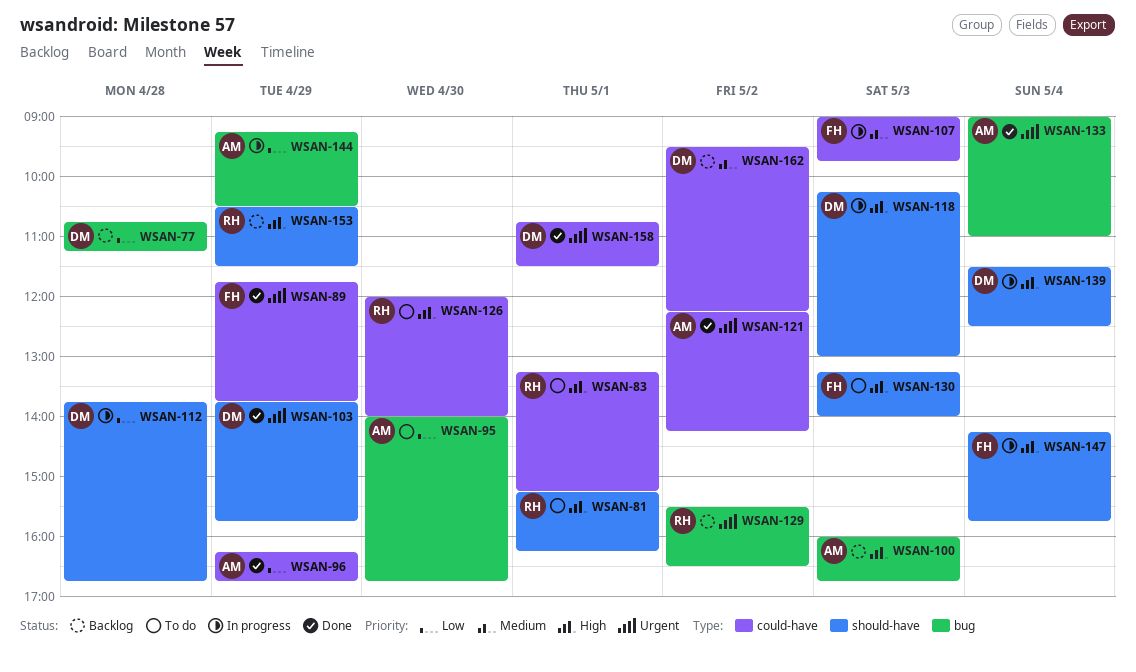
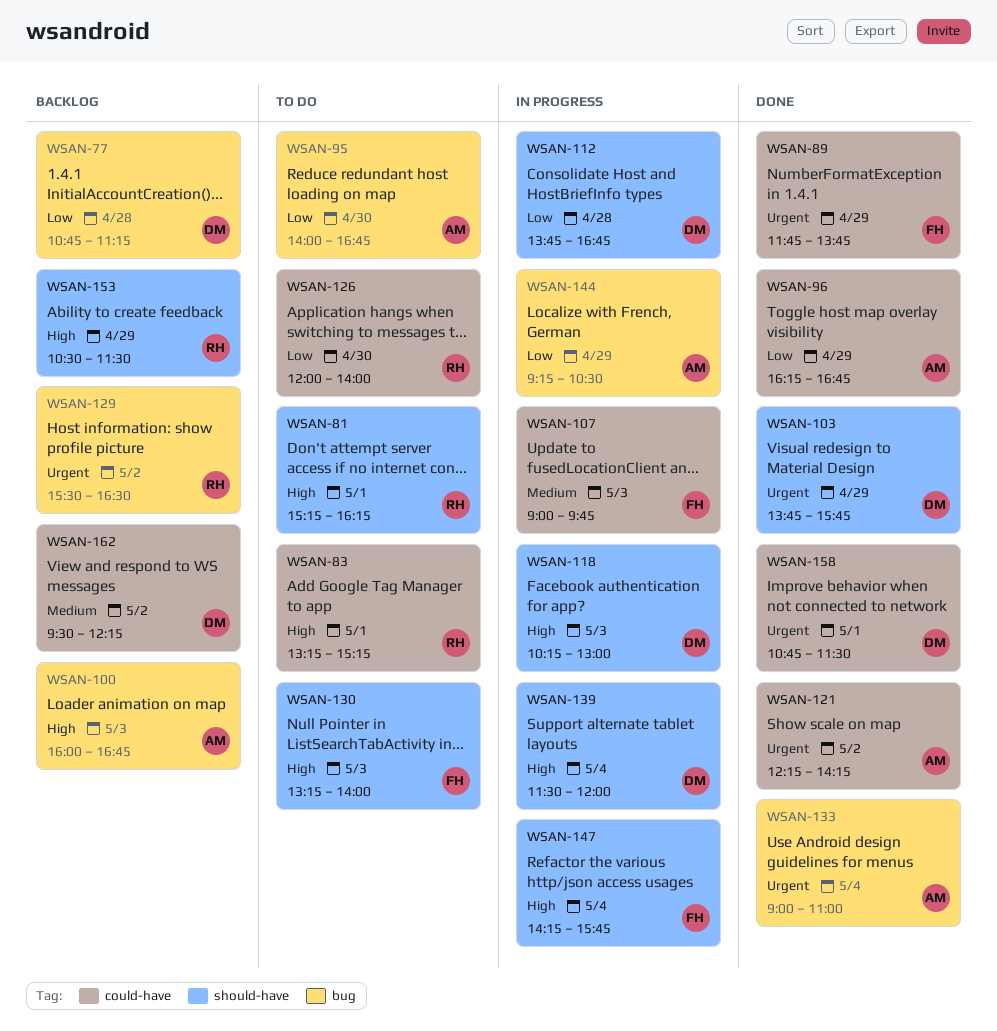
WSAN-126, priority: High -> Low
WSAN-139, ends: 12:30 -> 12:00

